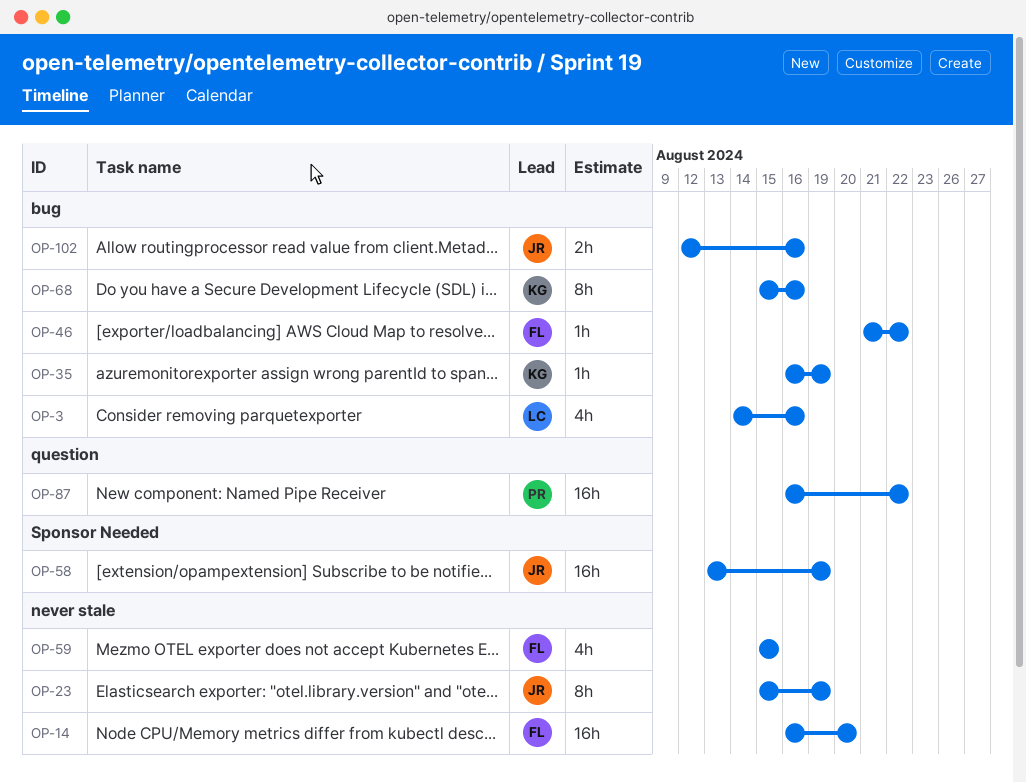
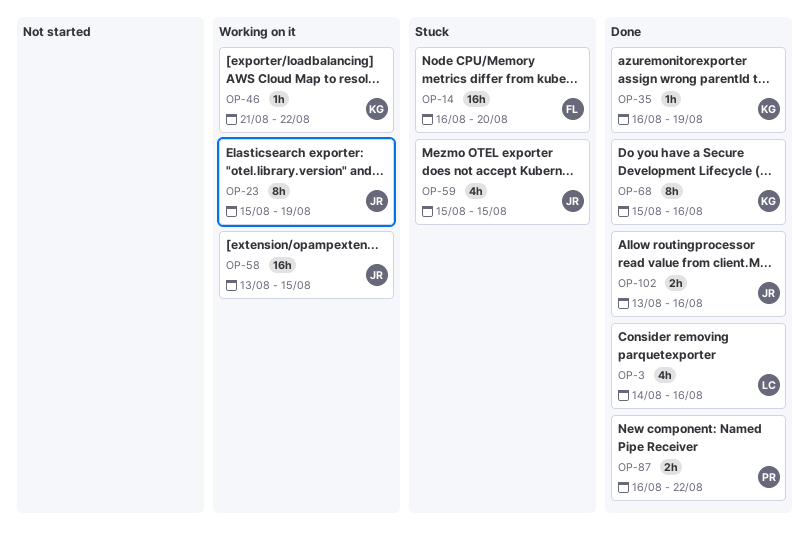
OP-46, owner: FL -> KG
OP-58, due: Aug 19 -> Aug 15
OP-59, owner: FL -> JR
OP-87, estimate: 16h -> 2h
OP-102, start: Aug 12 -> Aug 13

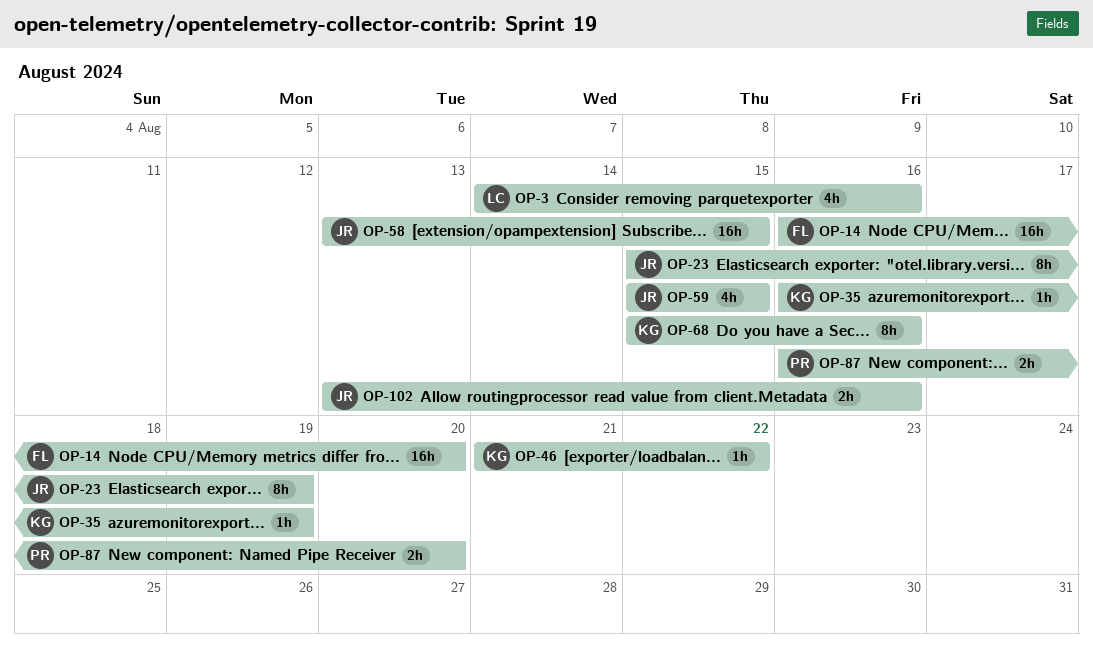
OP-87, due: Aug 22 -> Aug 20

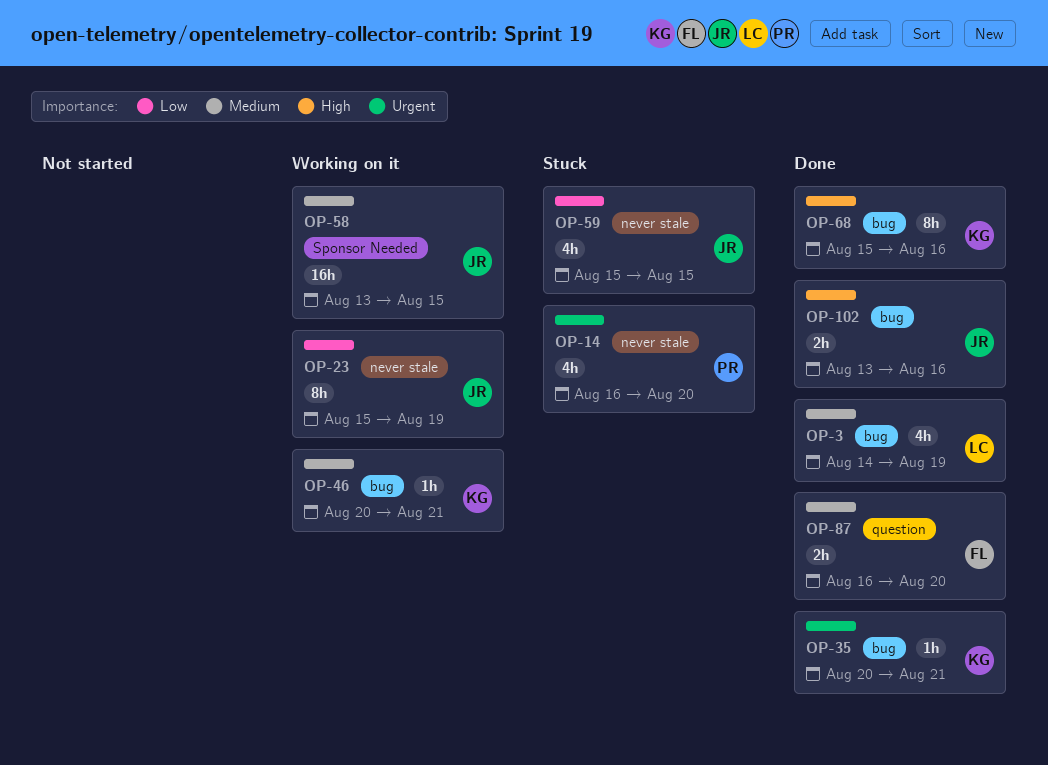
OP-3, due: Aug 16 -> Aug 19
OP-14, owner: FL -> PR
OP-14, estimate: 16h -> 4h
OP-35, start: Aug 16 -> Aug 20
OP-35, due: Aug 19 -> Aug 21
OP-46, start: Aug 21 -> Aug 20
OP-46, due: Aug 22 -> Aug 21
OP-87, owner: PR -> FL

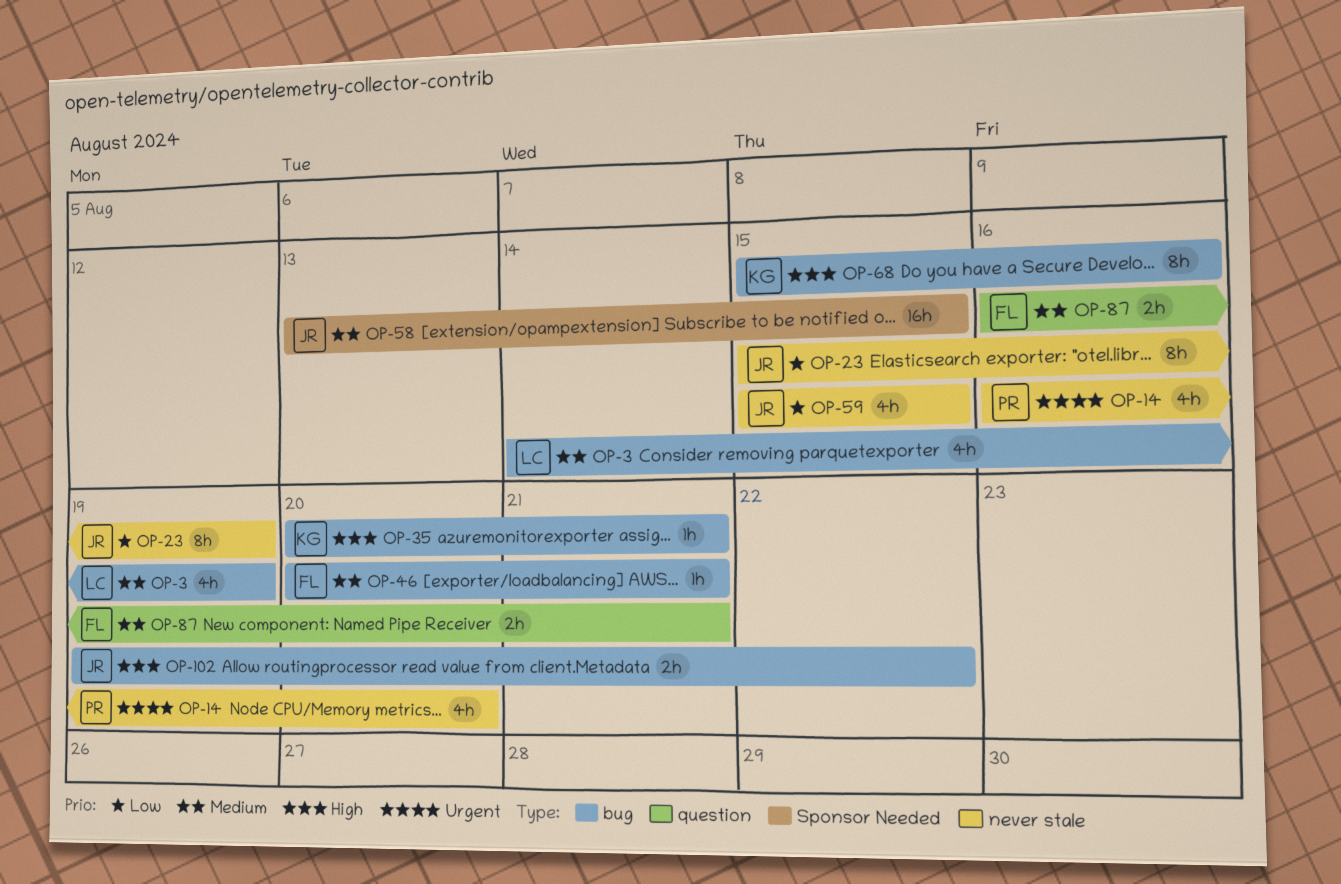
OP-35, priority: Urgent -> High
OP-46, owner: KG -> FL
OP-87, due: Aug 20 -> Aug 21
OP-102, start: Aug 13 -> Aug 19
OP-102, due: Aug 16 -> Aug 22

